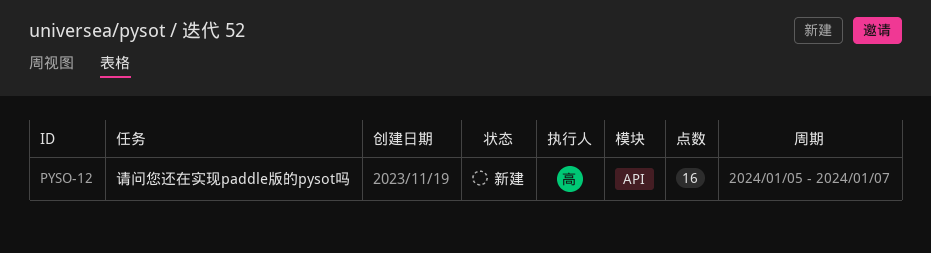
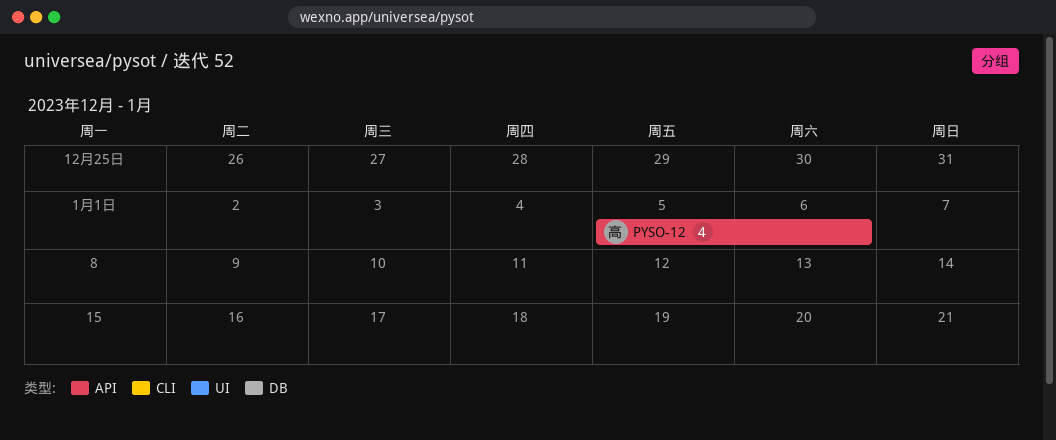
PYSO-12, estimate: 16 -> 4
PYSO-12, due: Jan 7 -> Jan 6

